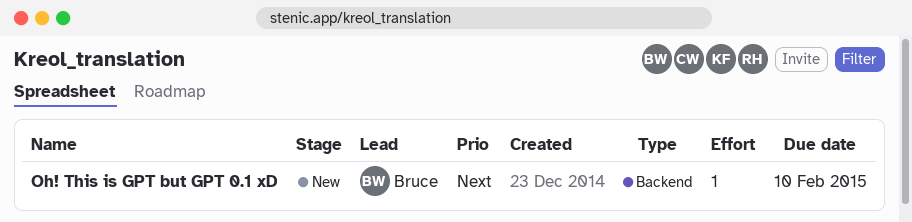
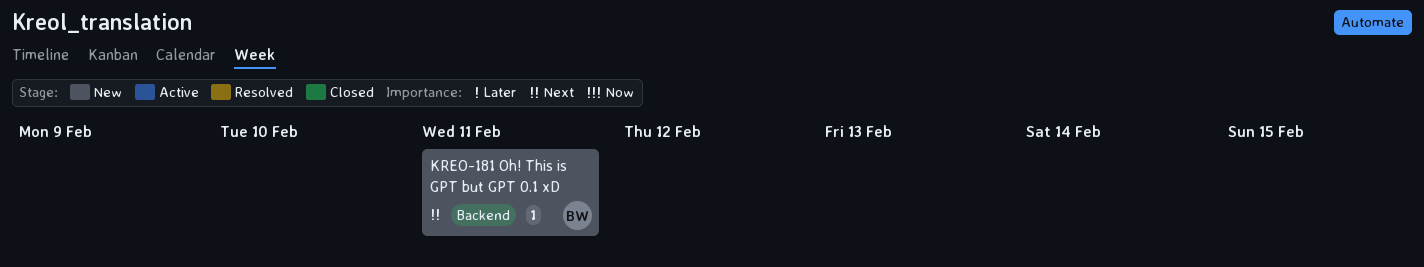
Oh! This is GPT but GPT 0.1 xD, due: Feb 10 -> Feb 11

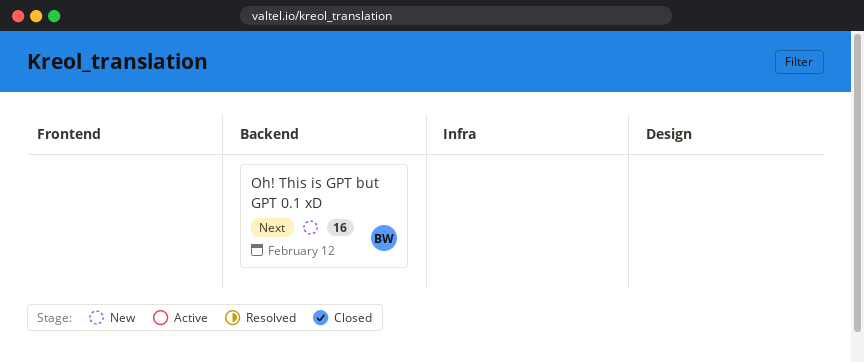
Oh! This is GPT but GPT 0.1 xD, estimate: 1 -> 16
Oh! This is GPT but GPT 0.1 xD, due: Feb 11 -> Feb 12

